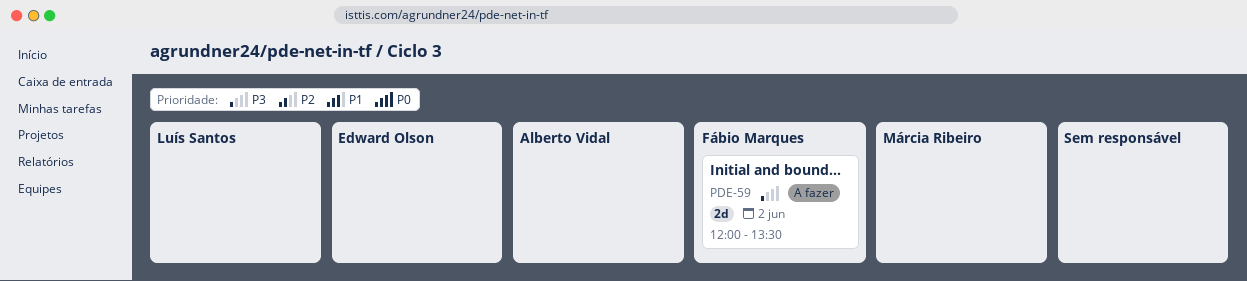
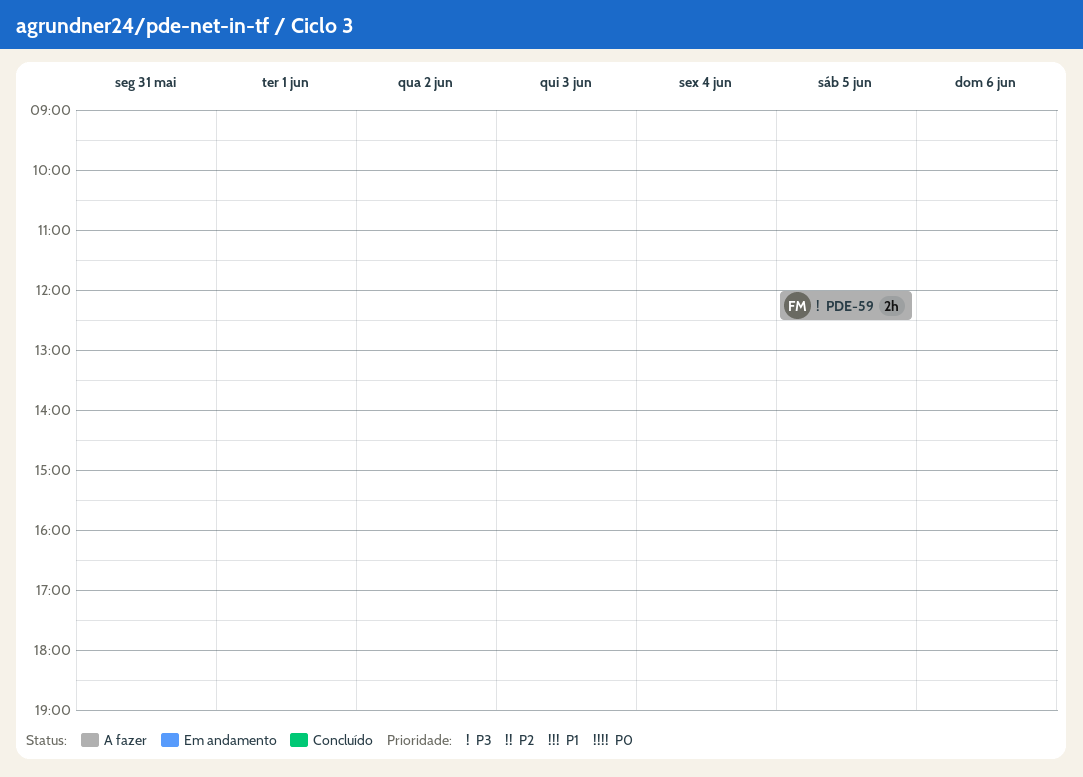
PDE-59, estimate: 2d -> 2h
PDE-59, day: Jun 2 -> Jun 5
PDE-59, ends: 13:30 -> 12:30

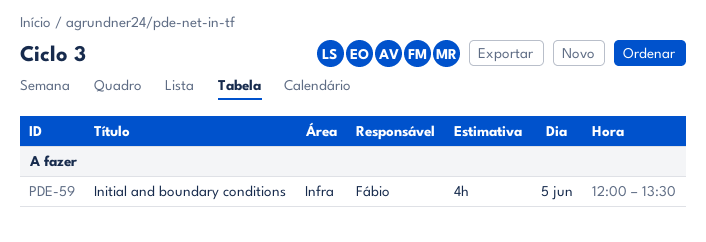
PDE-59, estimate: 2h -> 4h
PDE-59, ends: 12:30 -> 13:30

